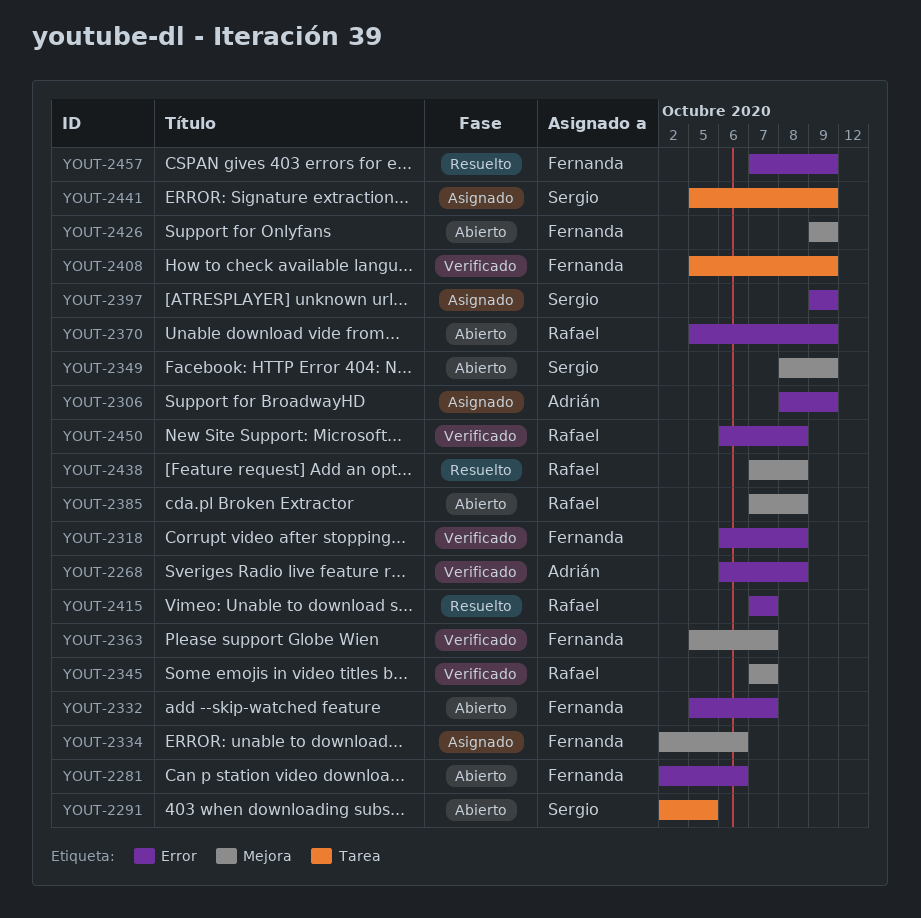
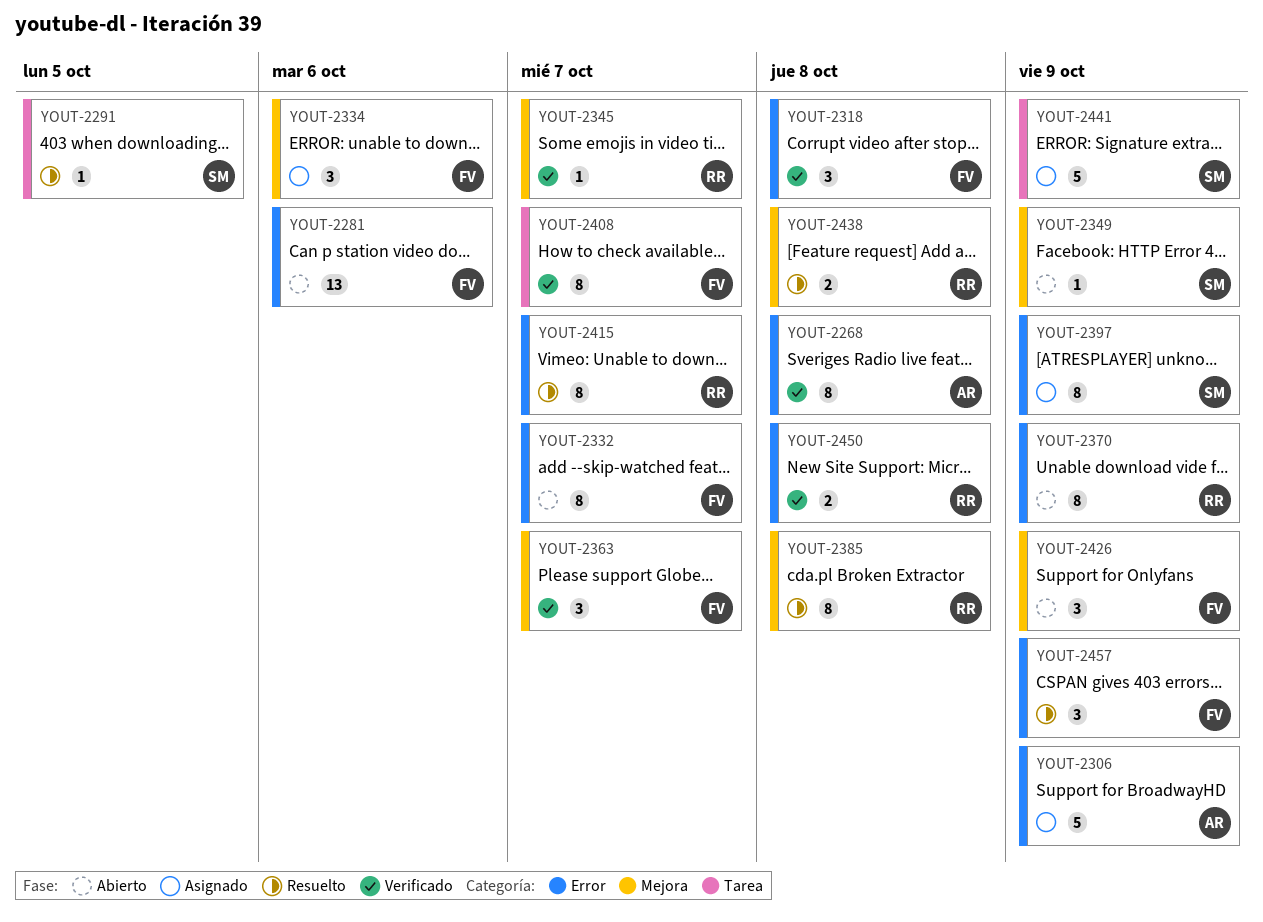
YOUT-2291, status: Abierto -> Resuelto
YOUT-2385, status: Abierto -> Resuelto
YOUT-2408, due: Oct 9 -> Oct 7

